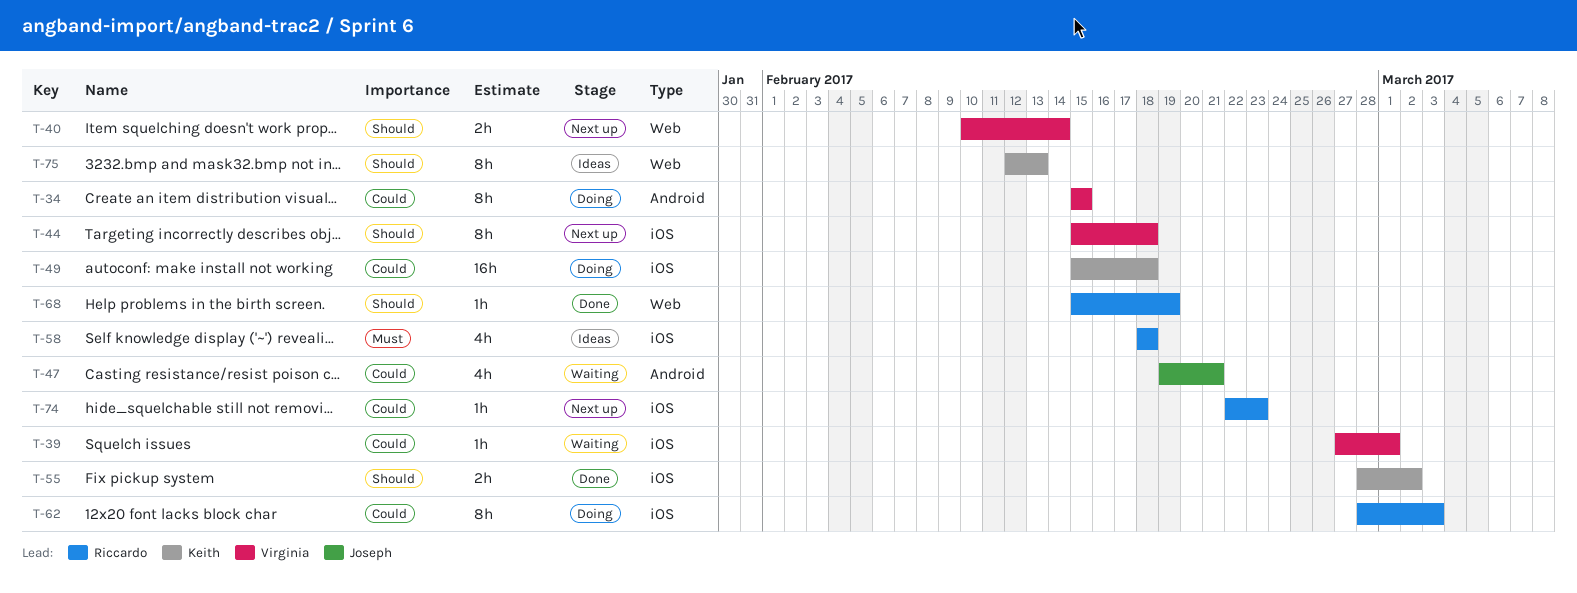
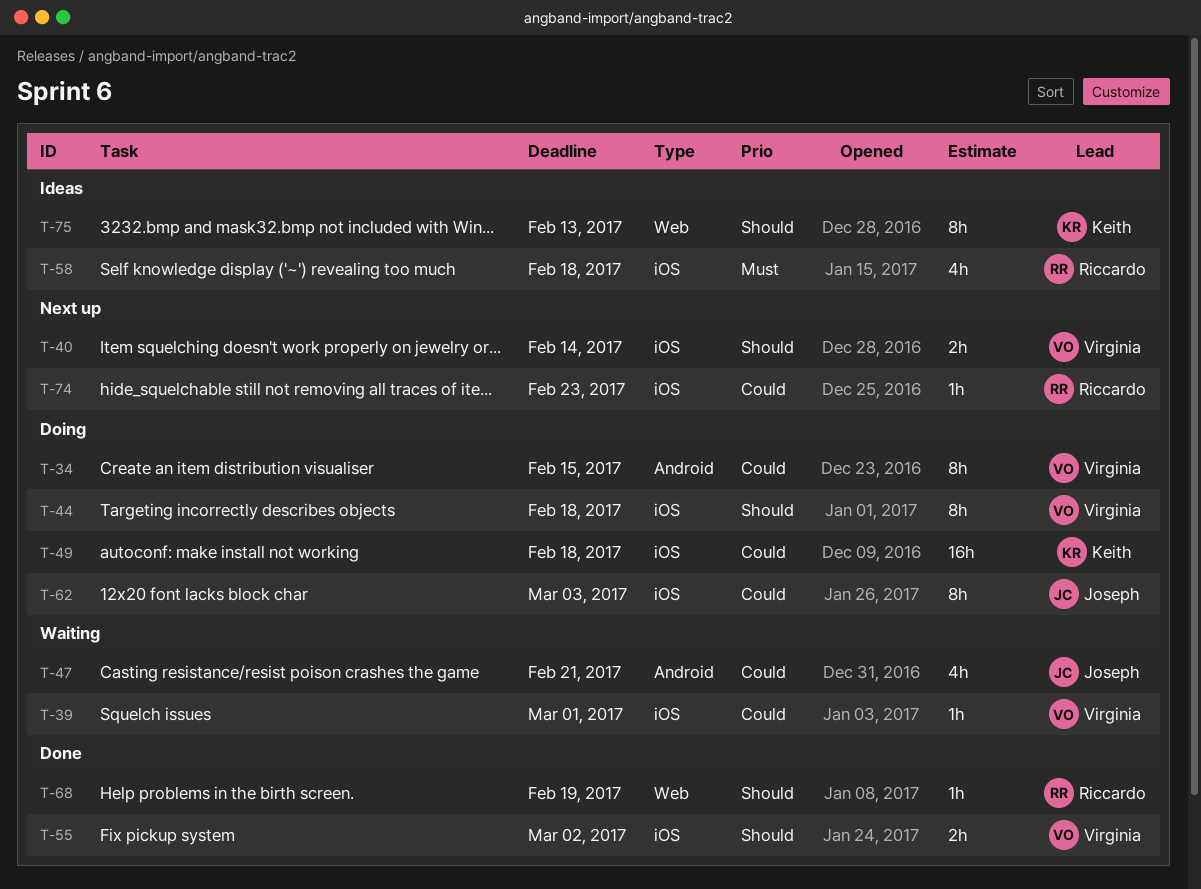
T-40, label: Web -> iOS
T-44, status: Next up -> Doing
T-55, owner: Keith -> Virginia
T-62, owner: Riccardo -> Joseph

